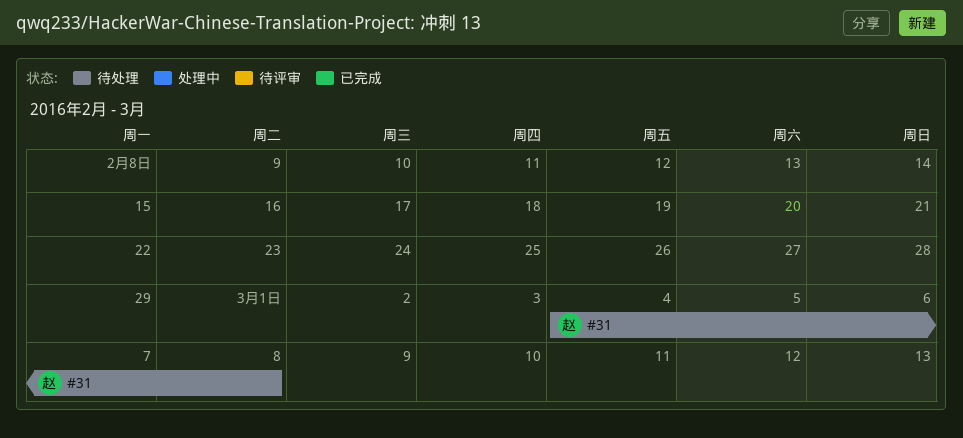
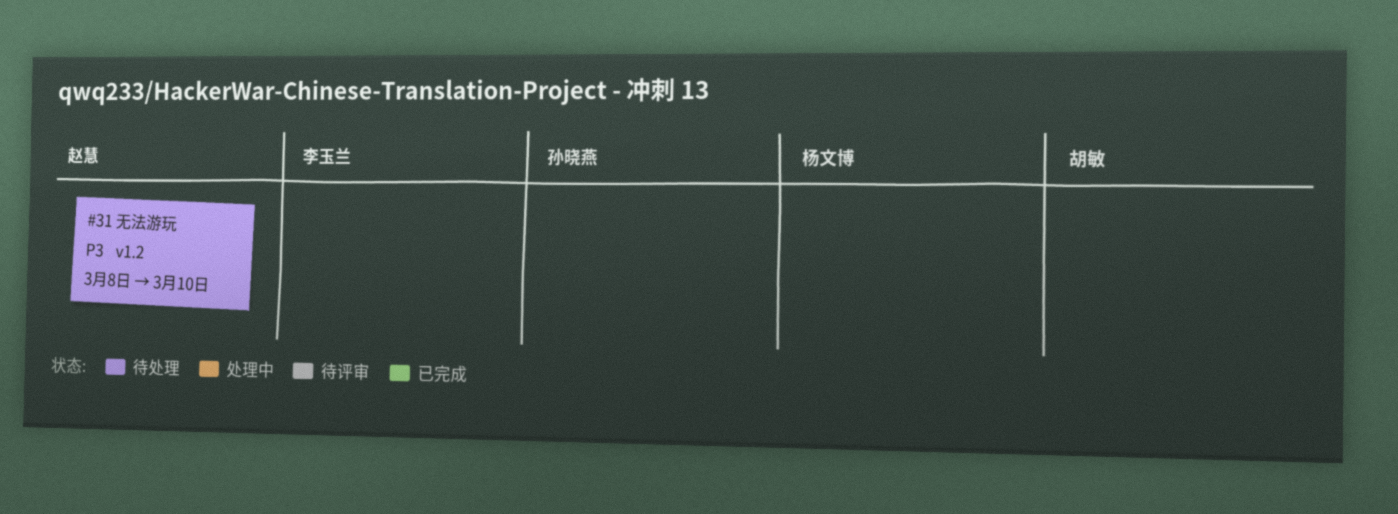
#31, start: Mar 4 -> Mar 8
#31, due: Mar 8 -> Mar 10

